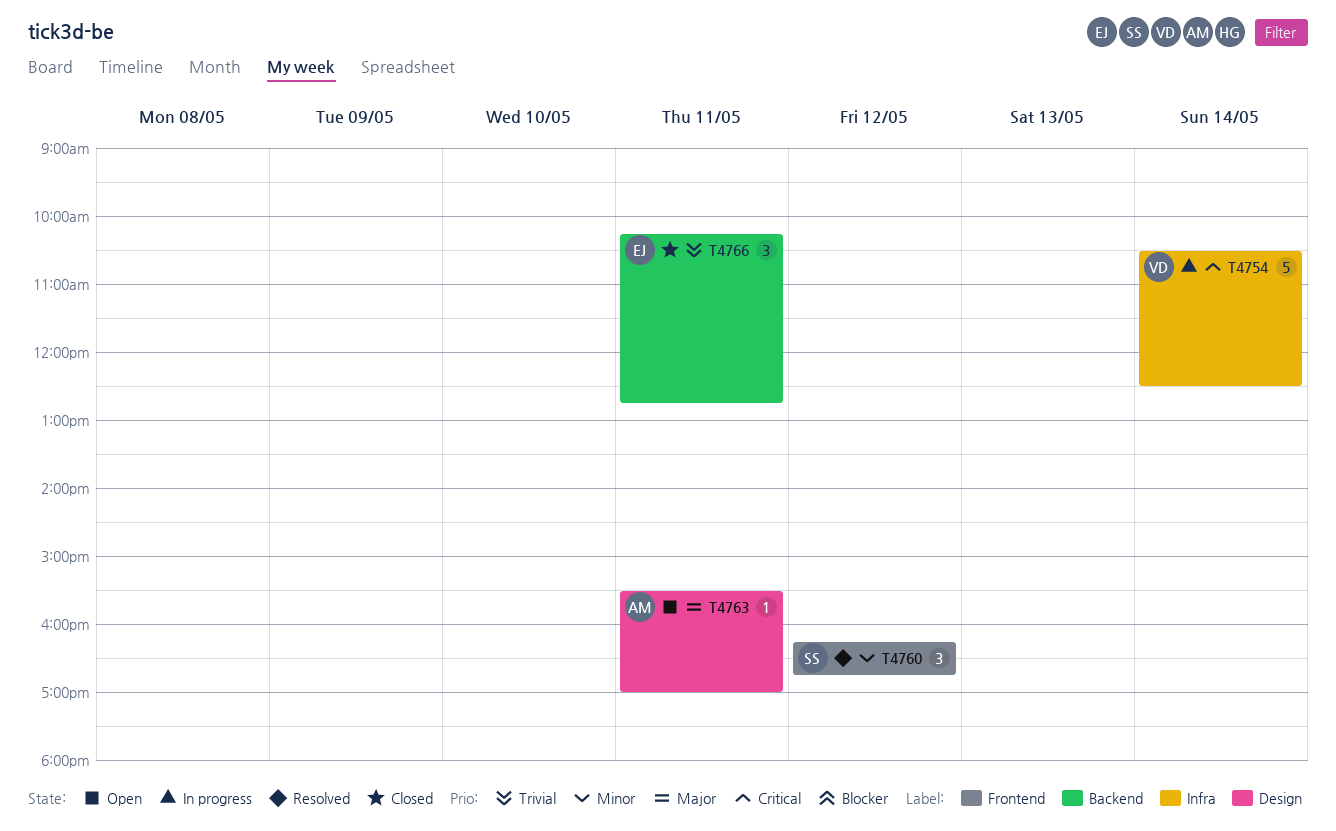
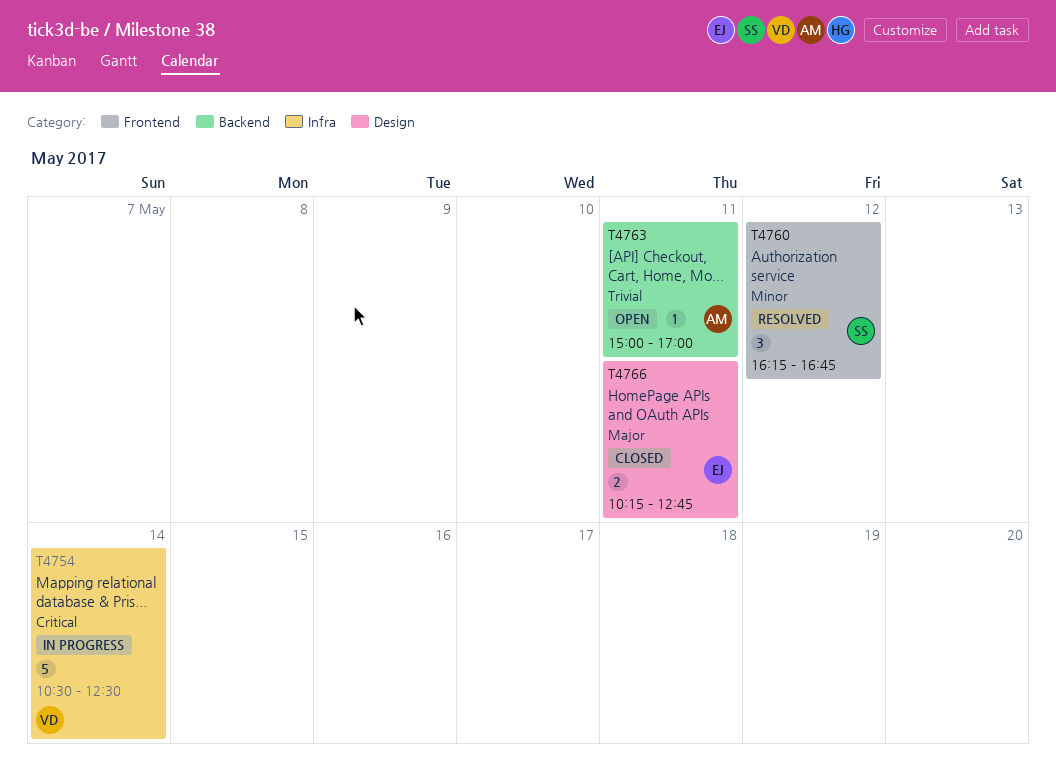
T4763, priority: Major -> Trivial
T4763, label: Design -> Backend
T4763, begins: 15:30 -> 15:00
T4766, priority: Trivial -> Major
T4766, label: Backend -> Design
T4766, estimate: 3 -> 2

